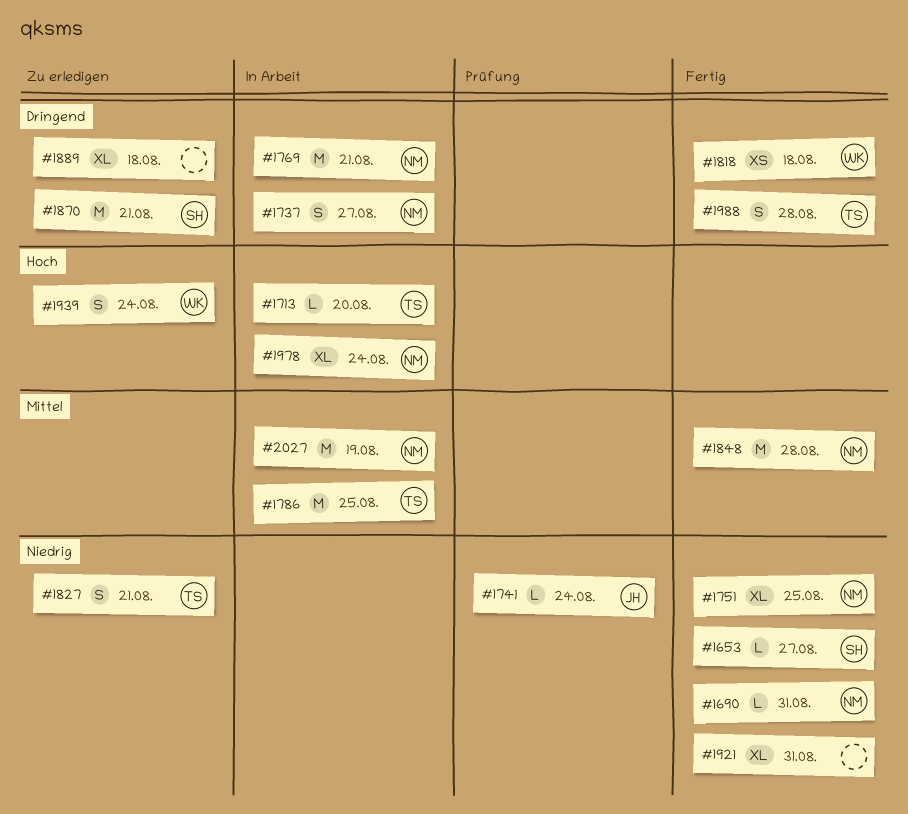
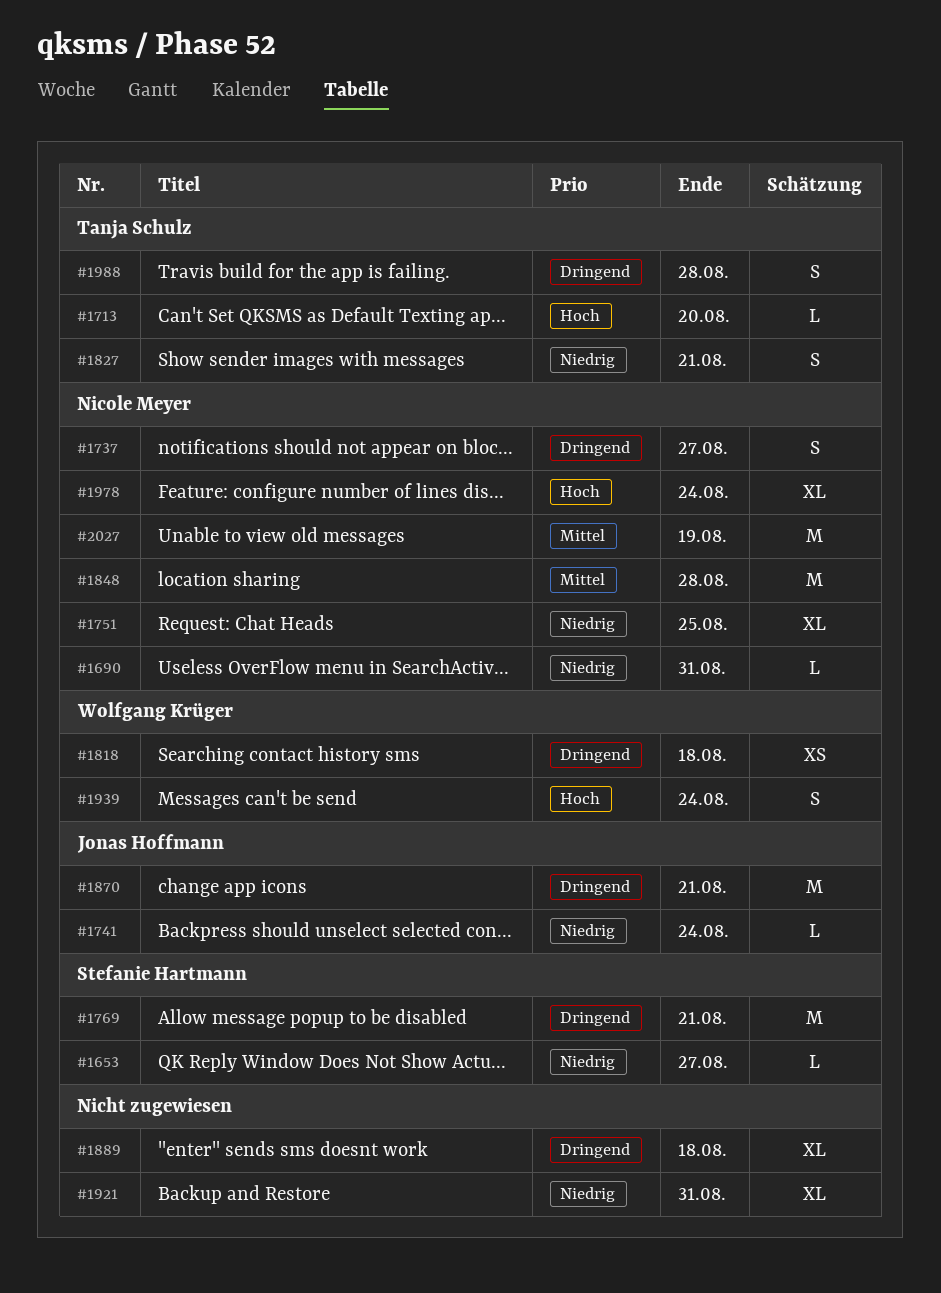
#1769, owner: Nicole Meyer -> Stefanie Hartmann
#1786: present -> none
#1870, owner: Stefanie Hartmann -> Jonas Hoffmann

